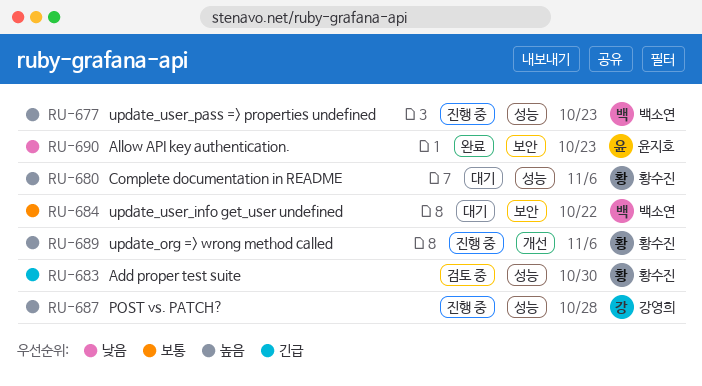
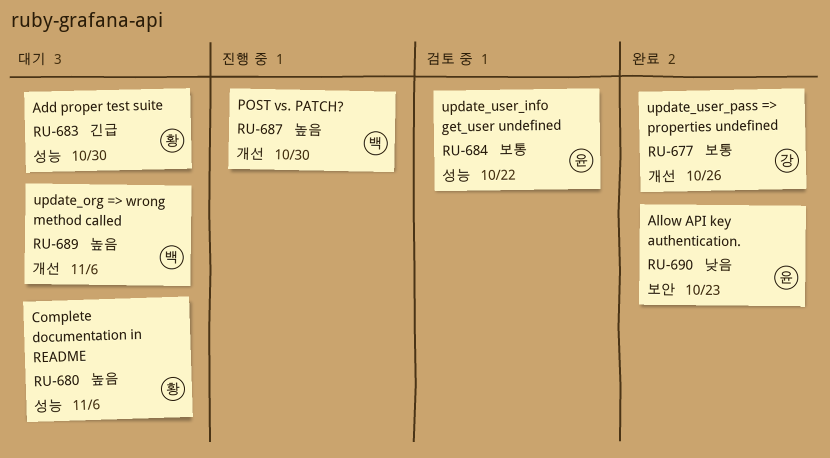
RU-677, status: 진행 중 -> 완료
RU-677, owner: 백소연 -> 강영희
RU-677, priority: 높음 -> 보통
RU-677, label: 성능 -> 개선
RU-677, due: Oct 23 -> Oct 26
RU-683, status: 검토 중 -> 대기
RU-684, status: 대기 -> 검토 중
RU-684, owner: 백소연 -> 윤지호
RU-684, label: 보안 -> 성능
RU-687, owner: 강영희 -> 백소연
RU-687, label: 성능 -> 개선
RU-687, due: Oct 28 -> Oct 30
RU-689, status: 진행 중 -> 대기
RU-689, owner: 황수진 -> 백소연

